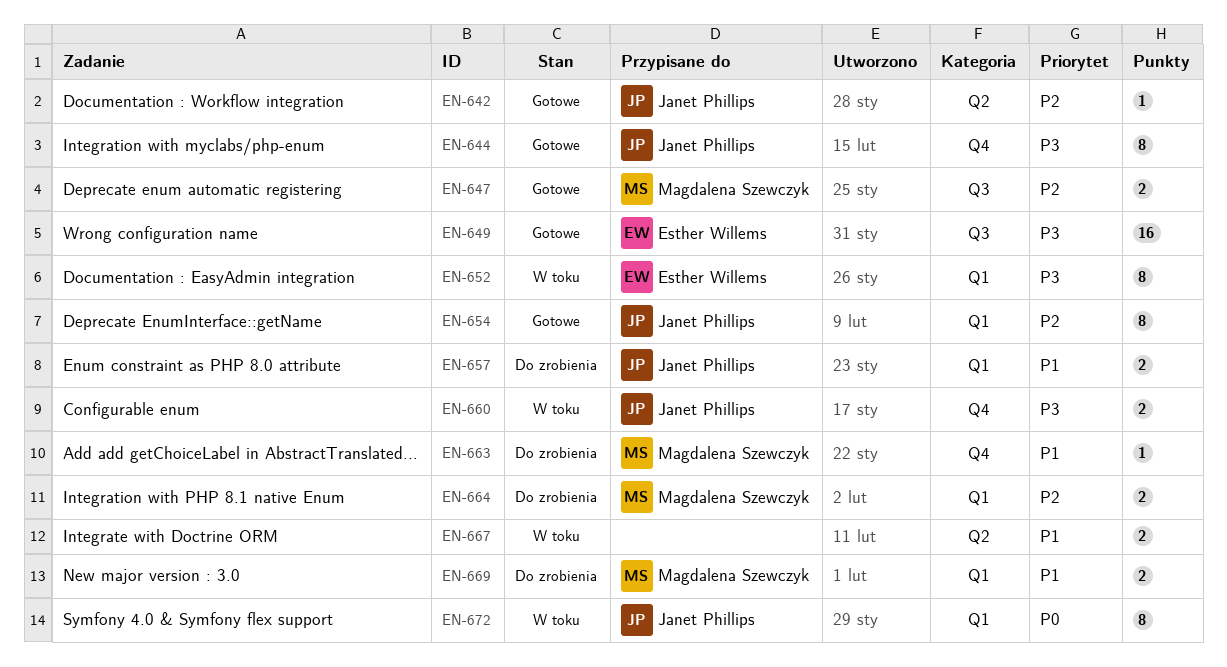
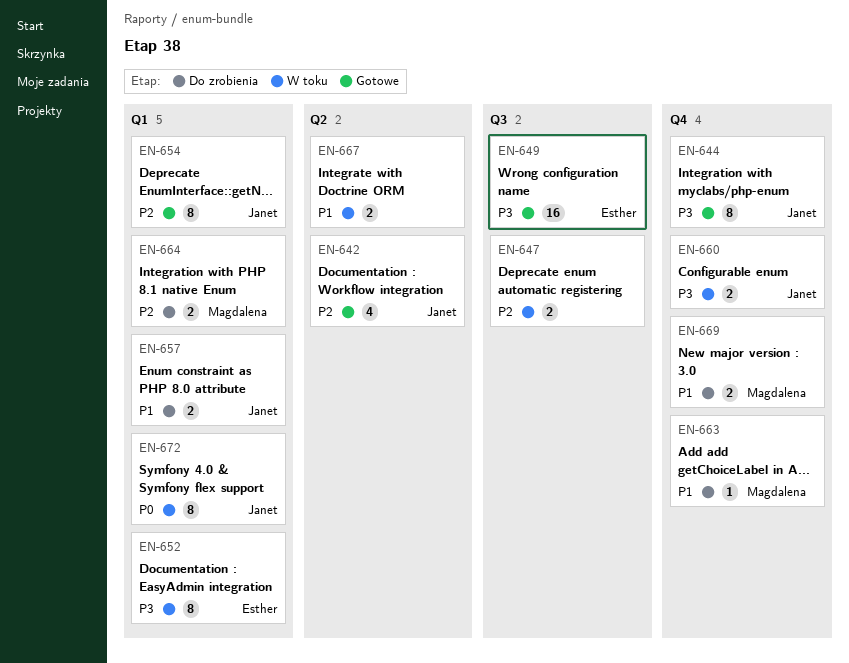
EN-642, estimate: 1 -> 4
EN-647, status: Gotowe -> W toku
EN-647, owner: Magdalena Szewczyk -> none
EN-669, label: Q1 -> Q4

